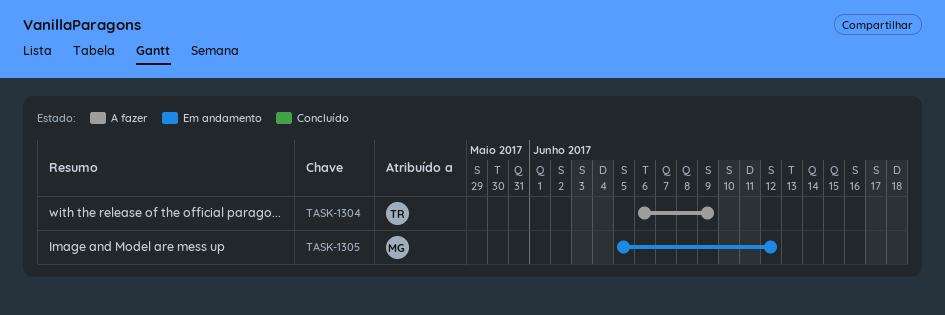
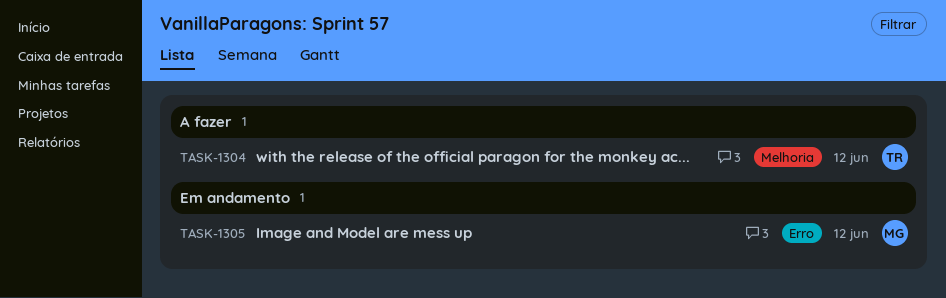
TASK-1304, due: Jun 9 -> Jun 12

